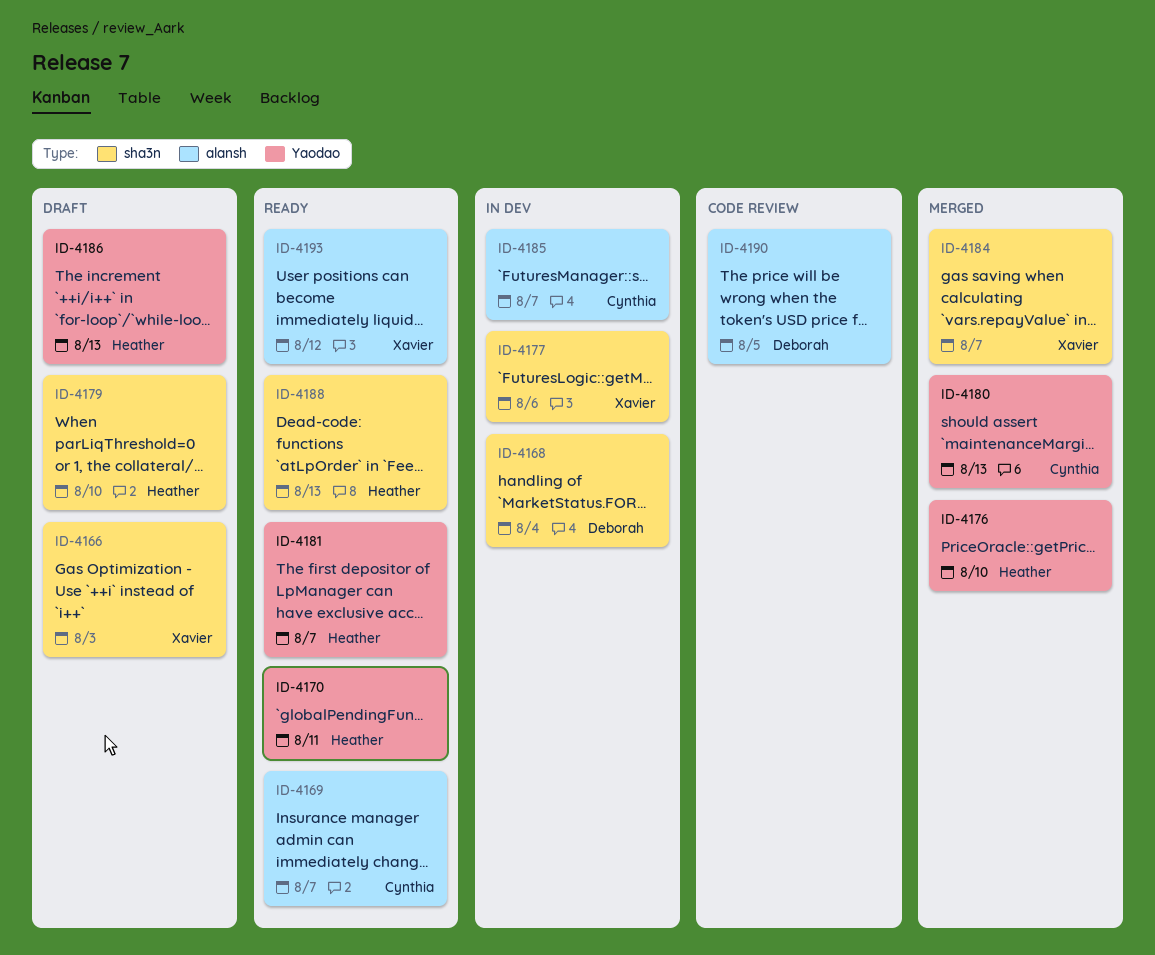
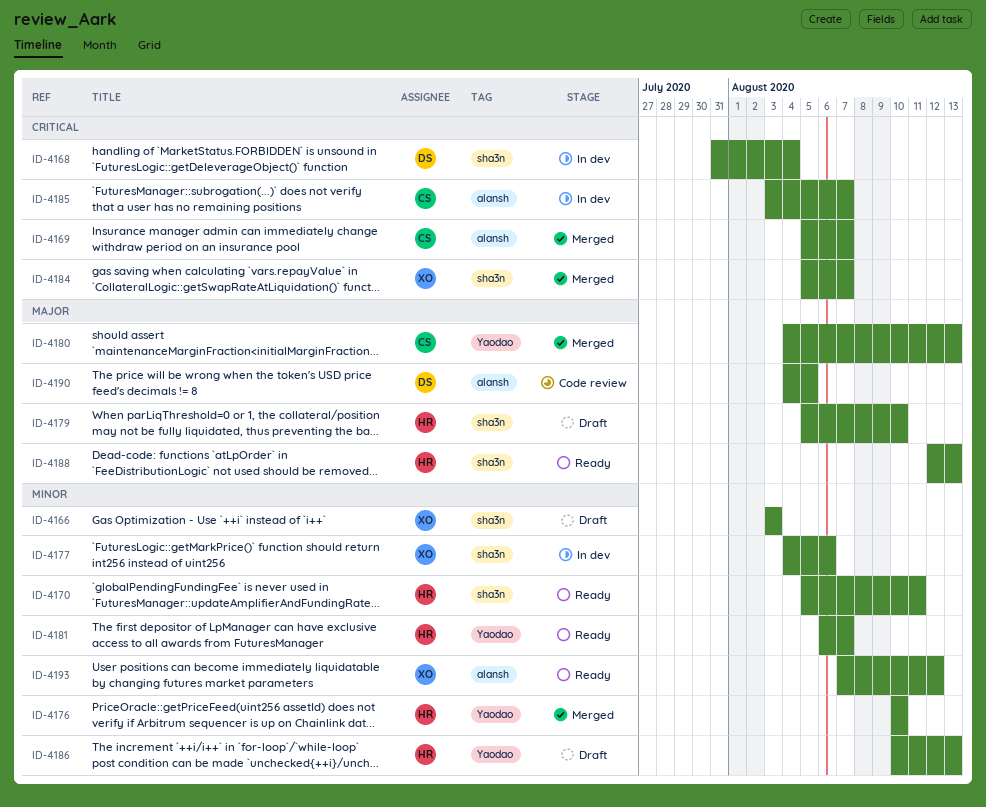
ID-4169, status: Ready -> Merged
ID-4170, label: Yaodao -> sha3n

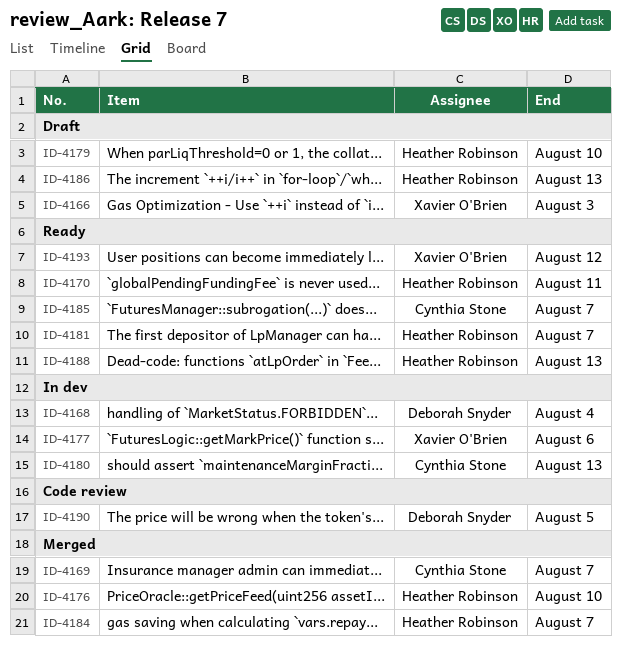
ID-4180, status: Merged -> In dev
ID-4184, owner: Xavier O'Brien -> Heather Robinson
ID-4185, status: In dev -> Ready

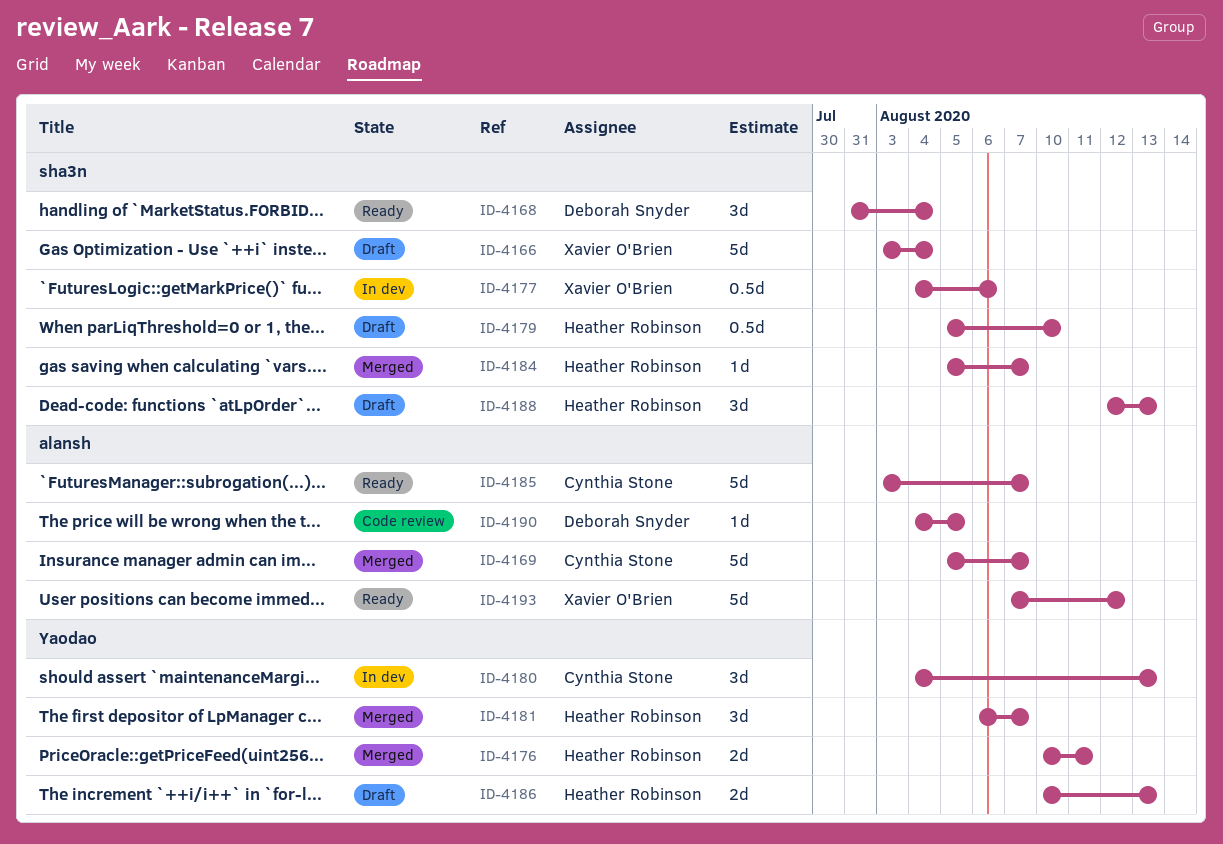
ID-4166, due: Aug 3 -> Aug 4
ID-4168, status: In dev -> Ready
ID-4170: present -> none
ID-4176, due: Aug 10 -> Aug 11
ID-4181, status: Ready -> Merged
ID-4188, status: Ready -> Draft

